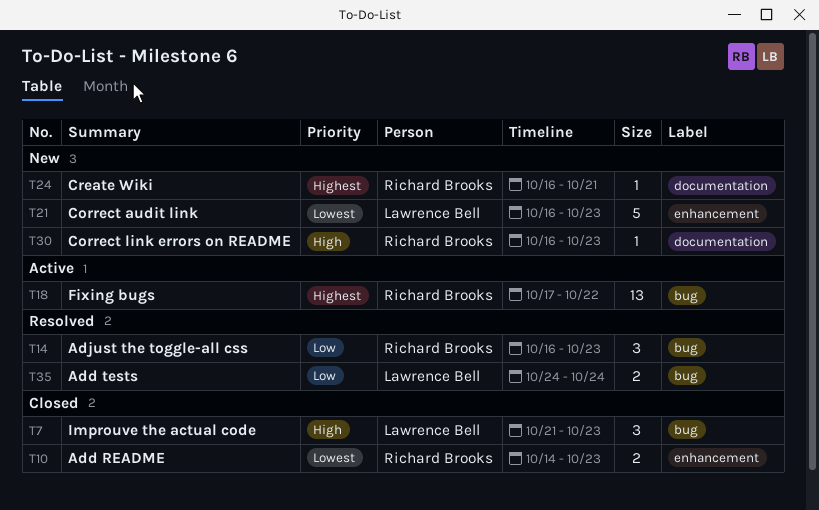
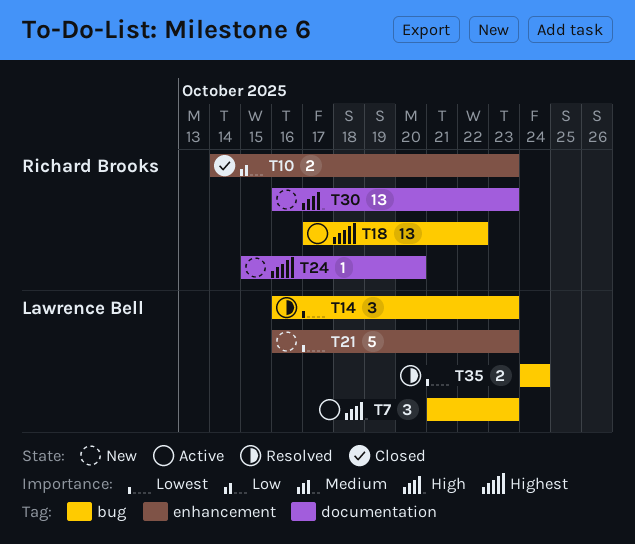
T7, status: Closed -> Active
T10, priority: Lowest -> Low
T14, owner: Richard Brooks -> Lawrence Bell
T14, priority: Low -> Lowest
T24, start: Oct 16 -> Oct 15
T24, due: Oct 21 -> Oct 20
T30, estimate: 1 -> 13
T35, priority: Low -> Lowest

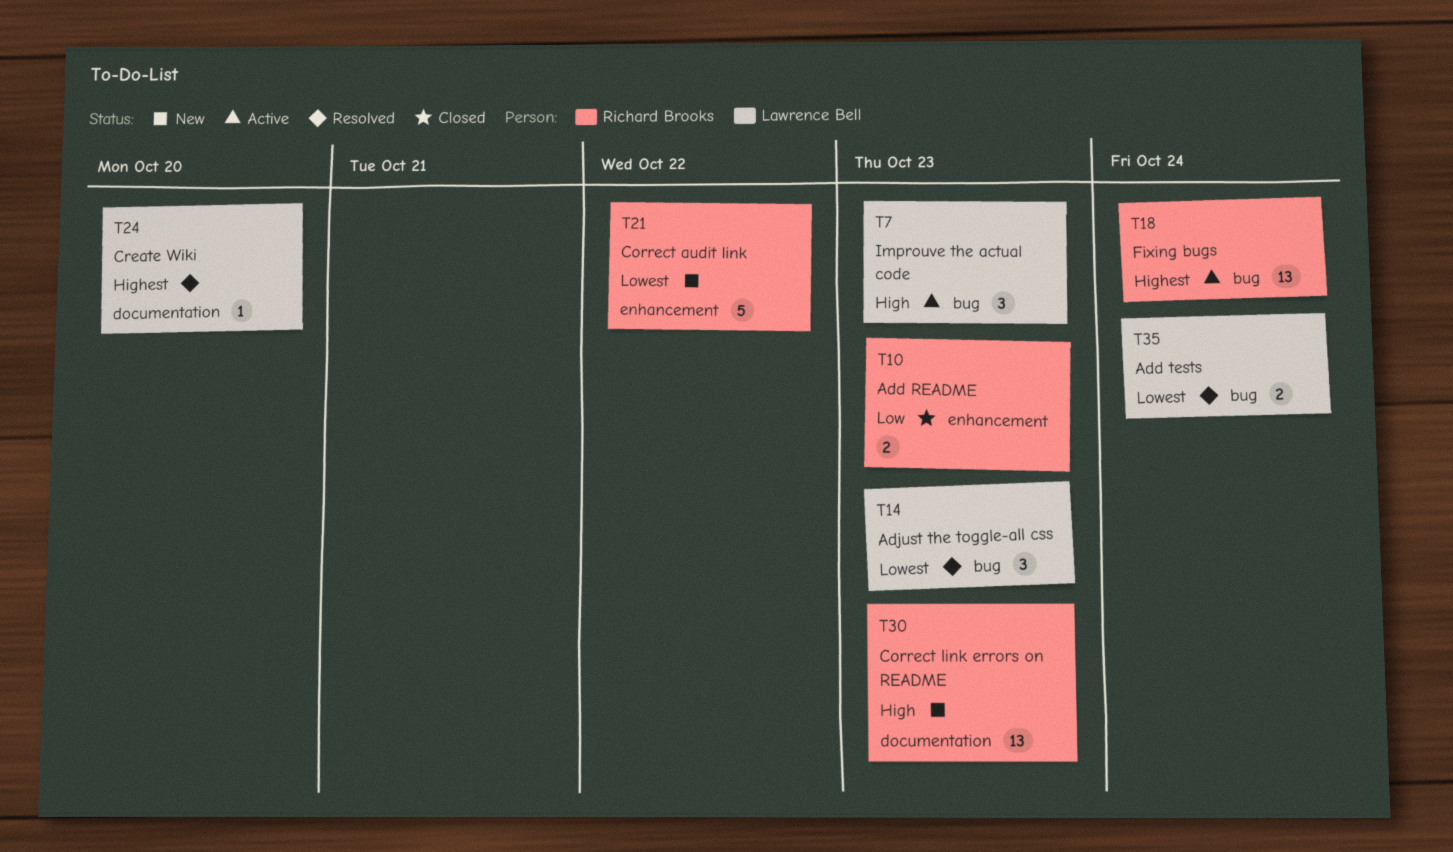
T18, due: Oct 22 -> Oct 24
T21, owner: Lawrence Bell -> Richard Brooks
T21, due: Oct 23 -> Oct 22
T24, status: New -> Resolved
T24, owner: Richard Brooks -> Lawrence Bell

